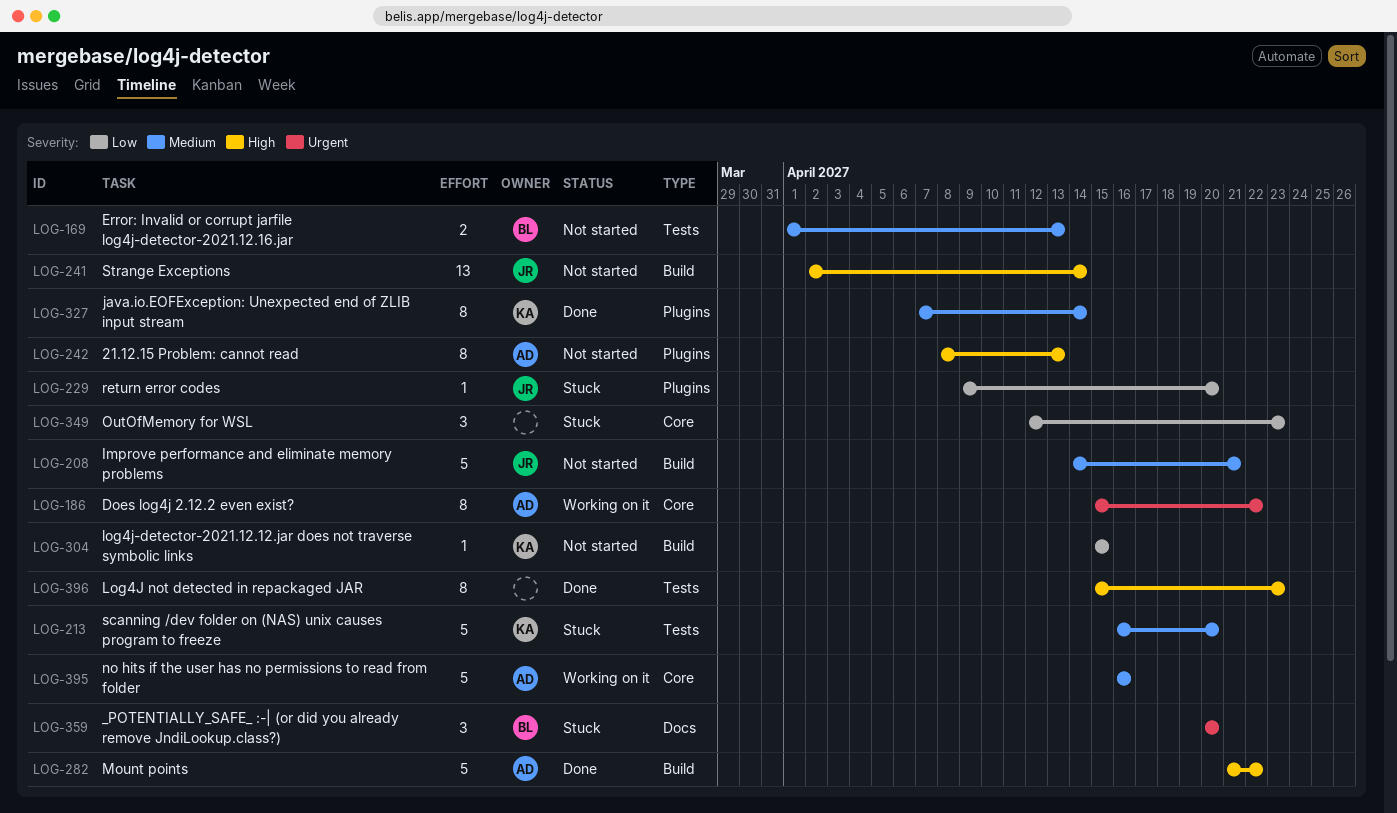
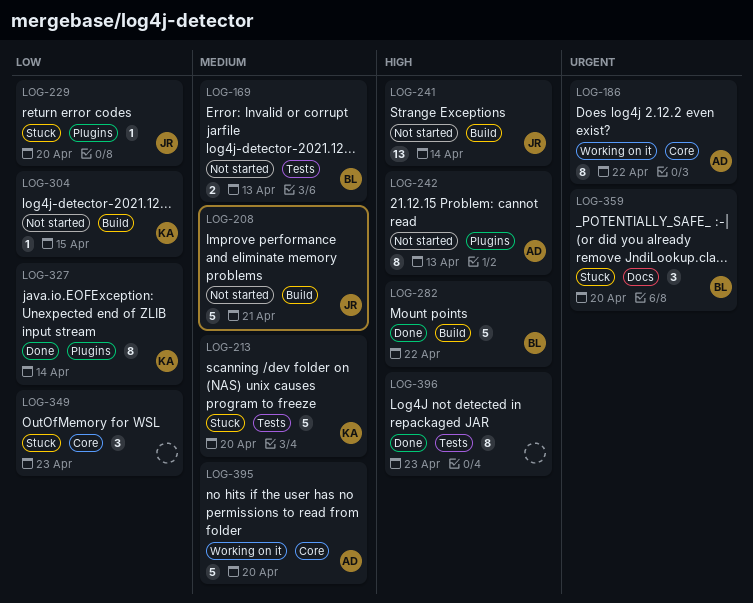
LOG-282, owner: AD -> BL
LOG-327, priority: Medium -> Low
LOG-395, due: Apr 16 -> Apr 20

